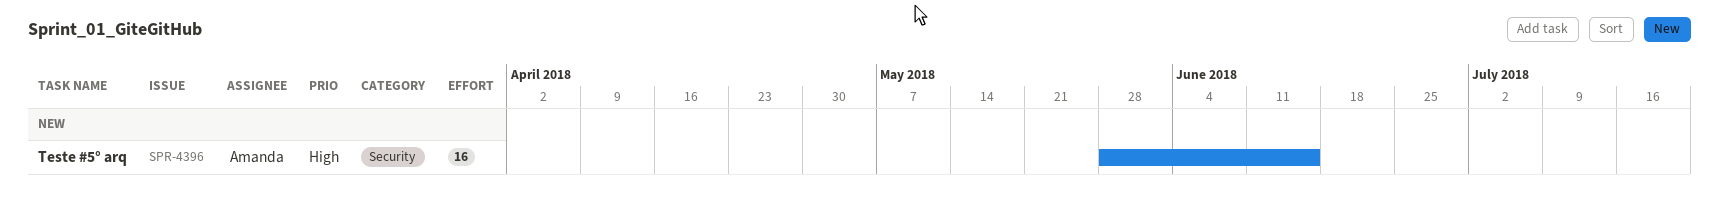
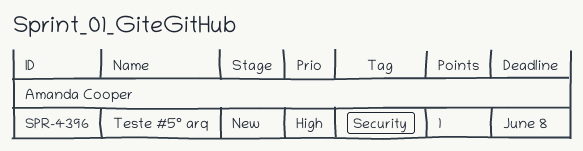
SPR-4396, estimate: 16 -> 1
SPR-4396, due: Jun 15 -> Jun 8

